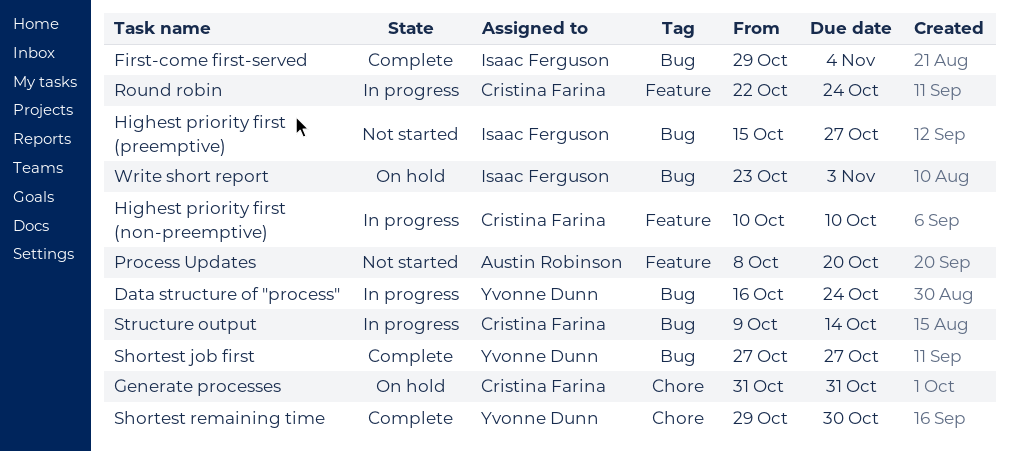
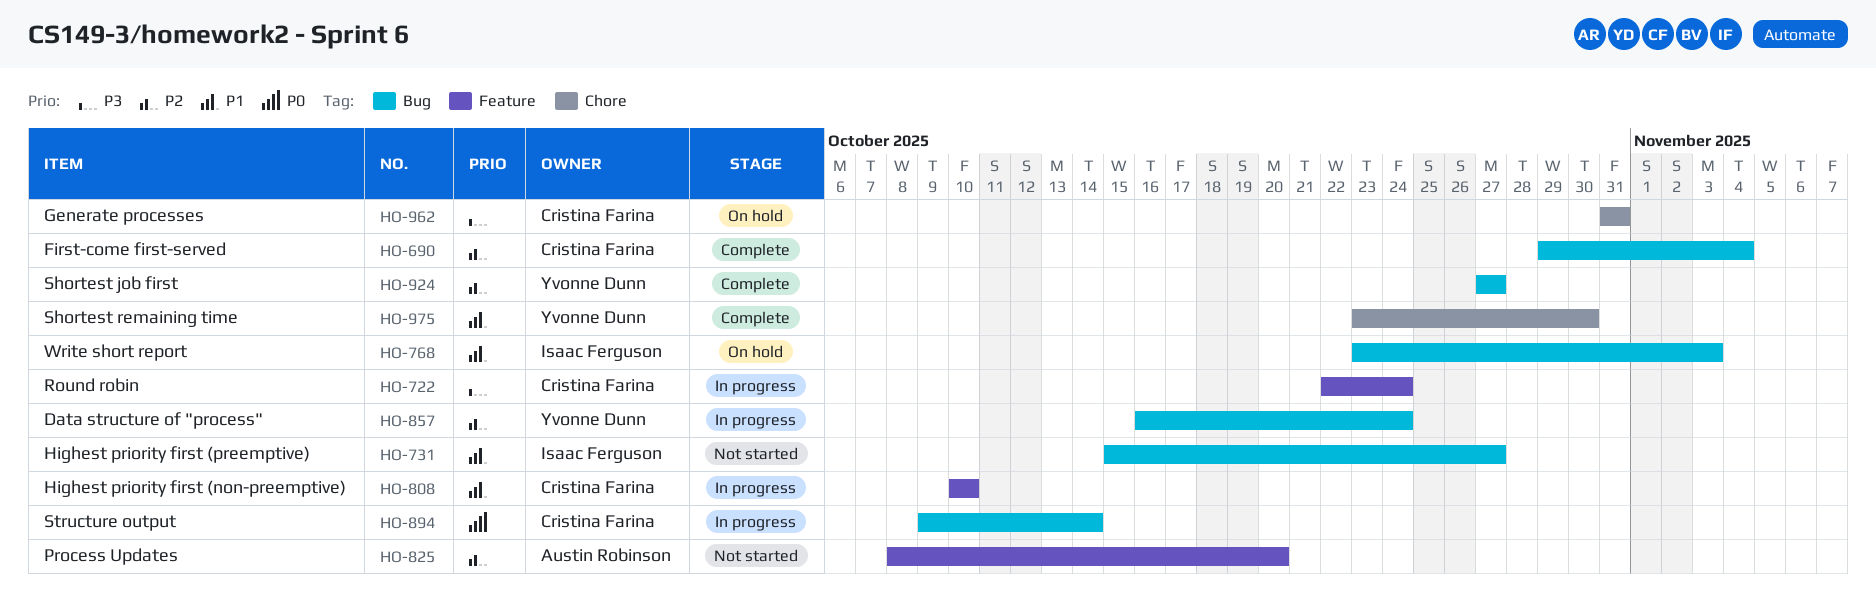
First-come first-served, owner: Isaac Ferguson -> Cristina Farina
Shortest remaining time, start: Oct 29 -> Oct 23

